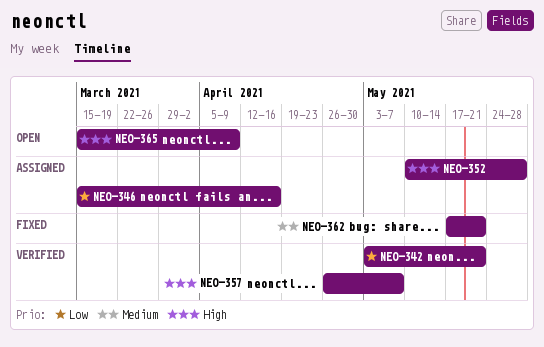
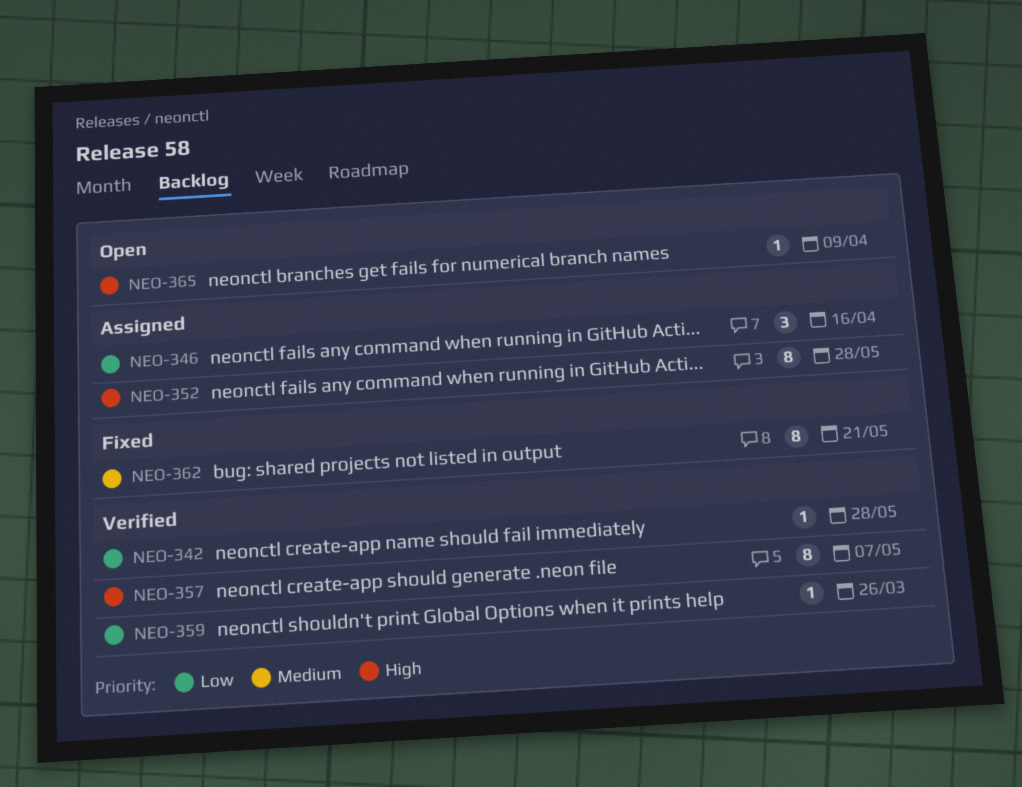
NEO-342, due: May 21 -> May 28
NEO-359: none -> present

